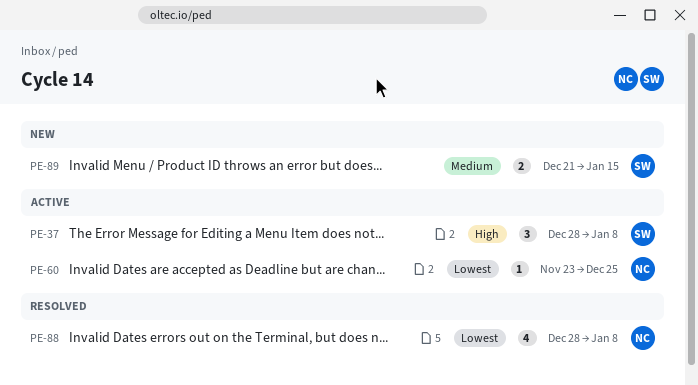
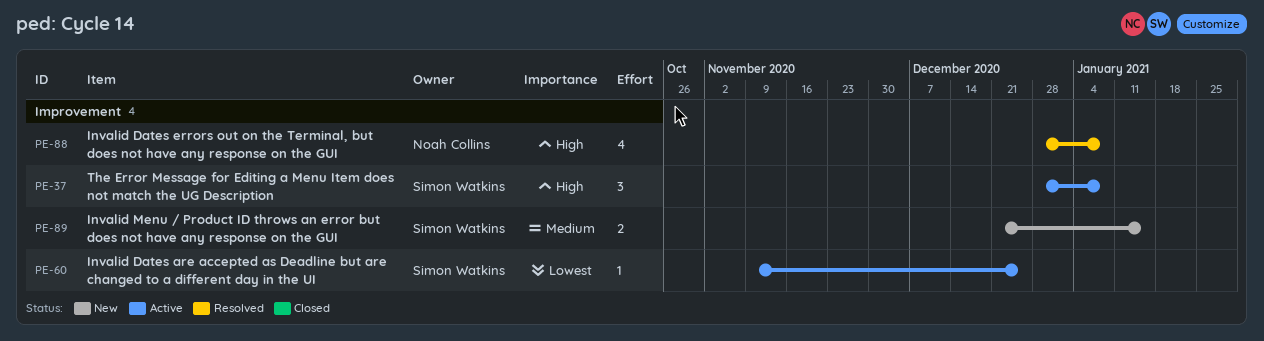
PE-60, owner: Noah Collins -> Simon Watkins
PE-60, start: Nov 23 -> Nov 9
PE-88, priority: Lowest -> High

